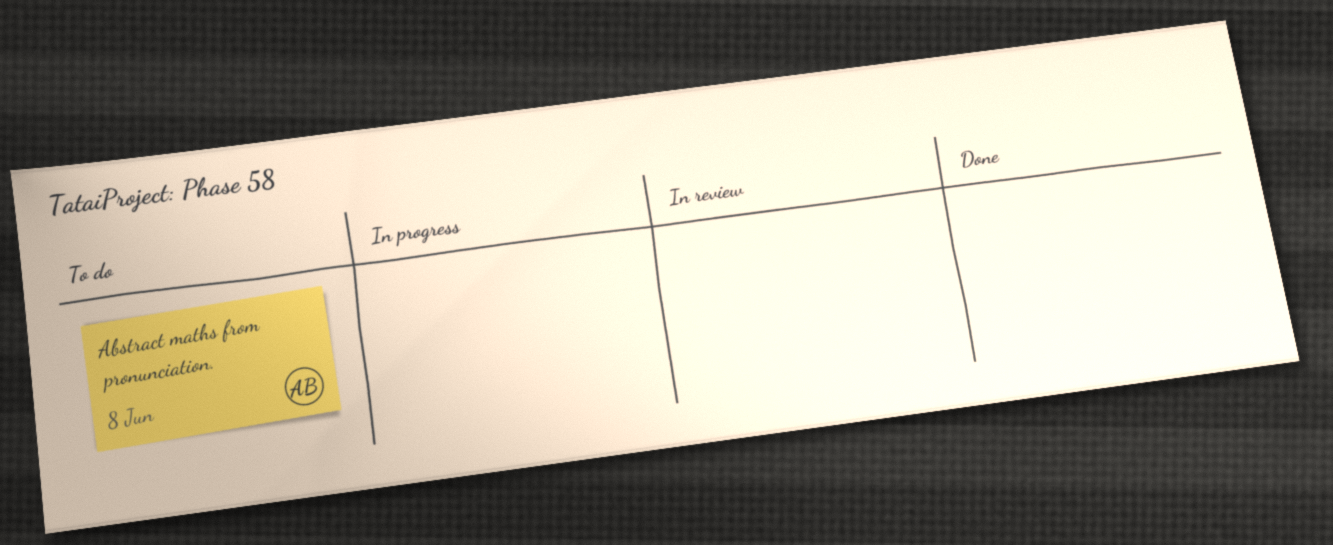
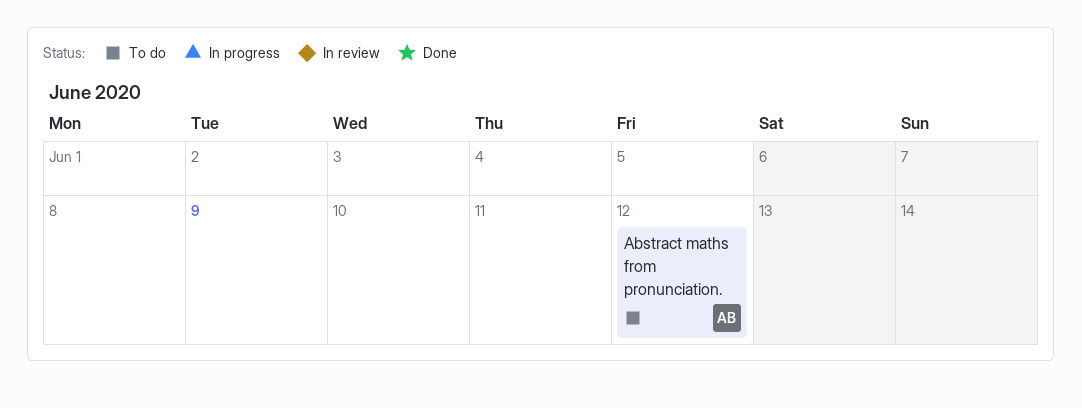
Abstract maths from pronunciation., due: Jun 8 -> Jun 12

